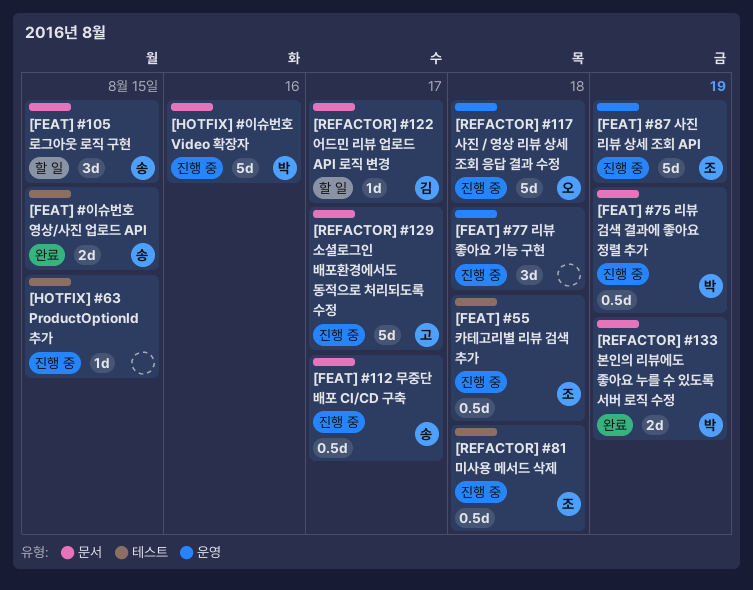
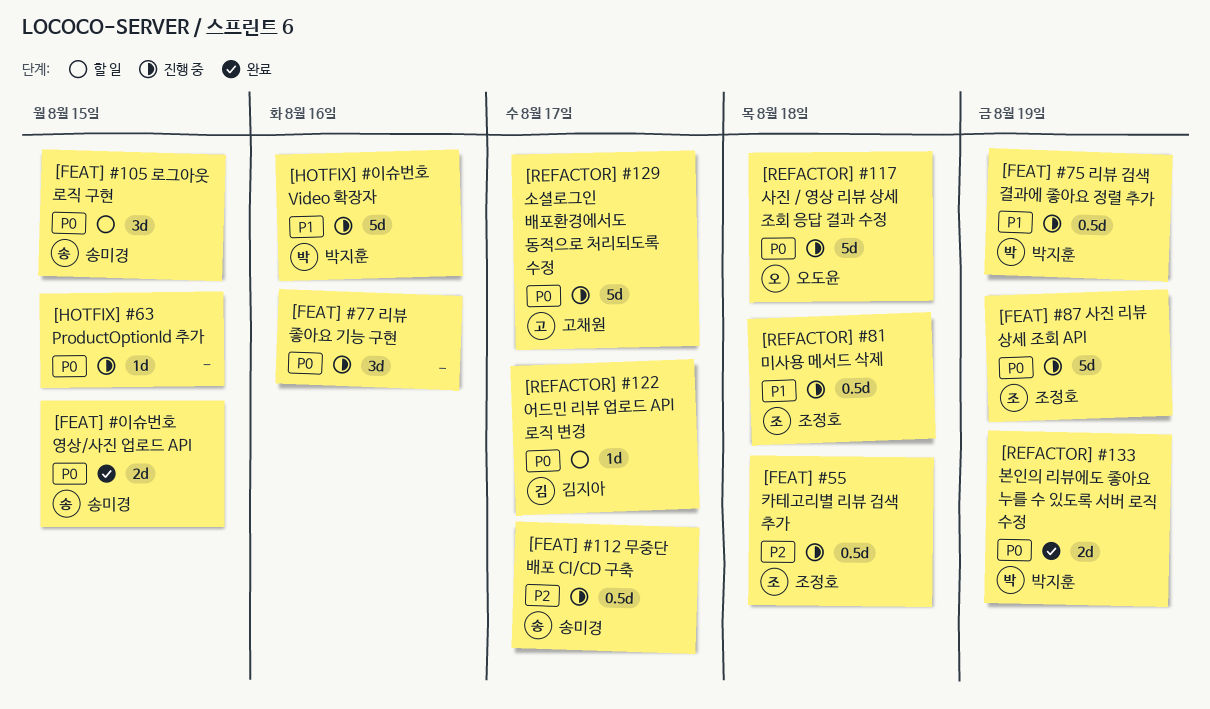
[FEAT] #77 리뷰 좋아요 기능 구현, due: Aug 18 -> Aug 16

